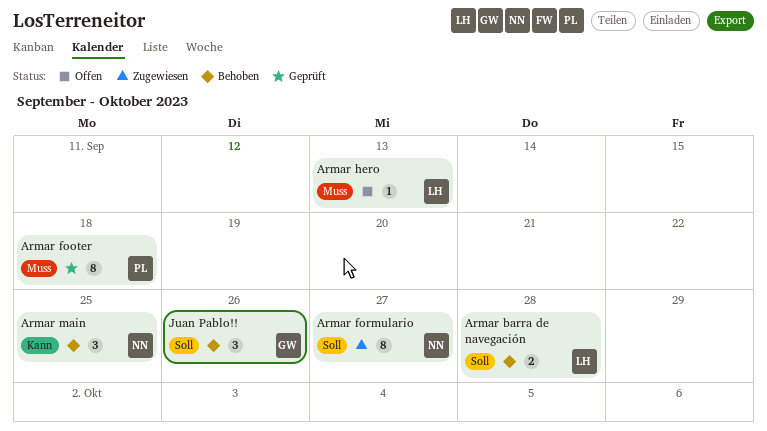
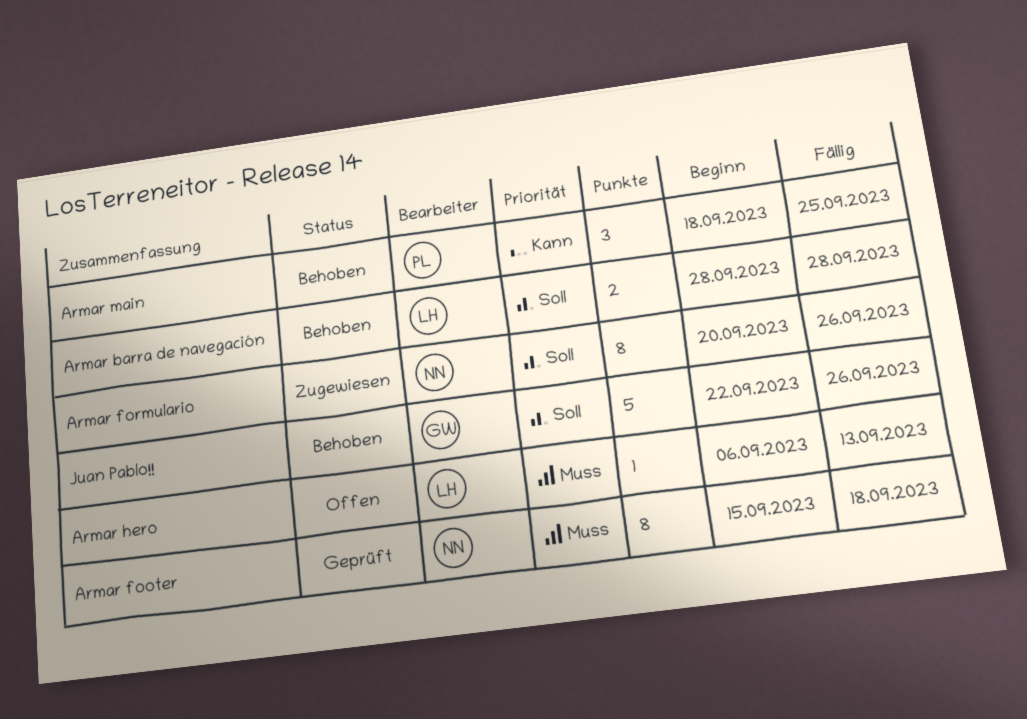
Armar footer, owner: PL -> NN
Armar formulario, due: Sep 27 -> Sep 26
Armar main, owner: NN -> PL
Juan Pablo!!, estimate: 3 -> 5

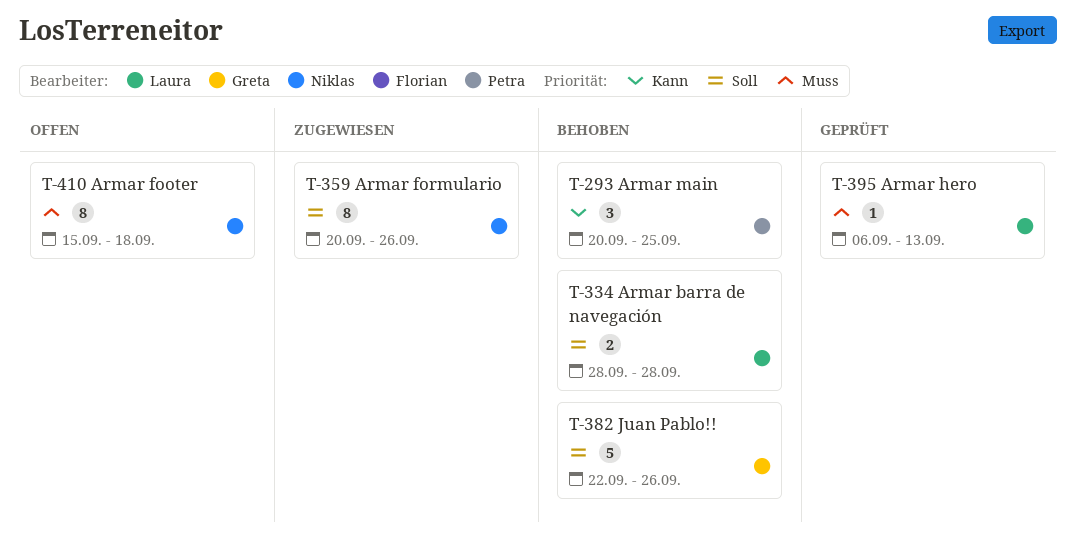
Armar footer, status: Geprüft -> Offen
Armar hero, status: Offen -> Geprüft
Armar main, start: Sep 18 -> Sep 20

